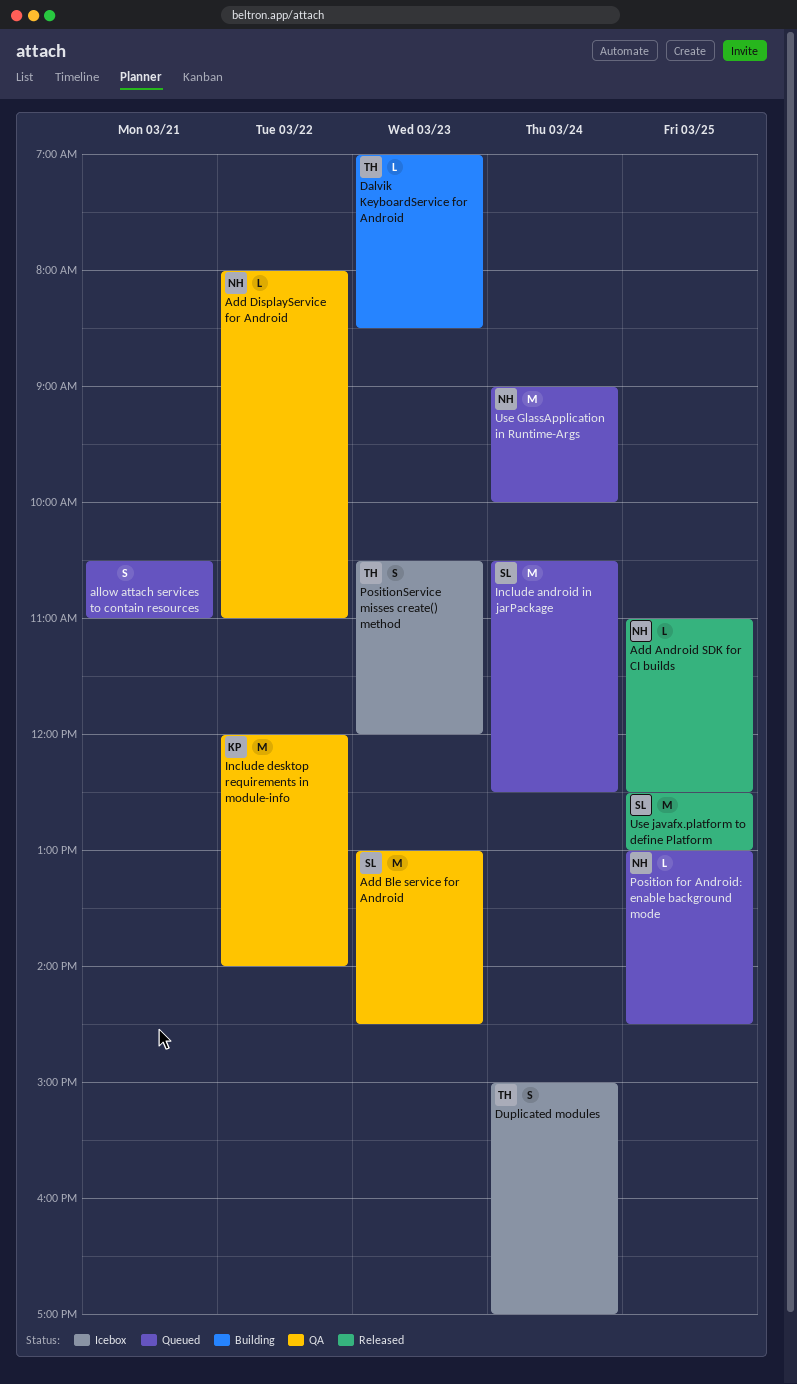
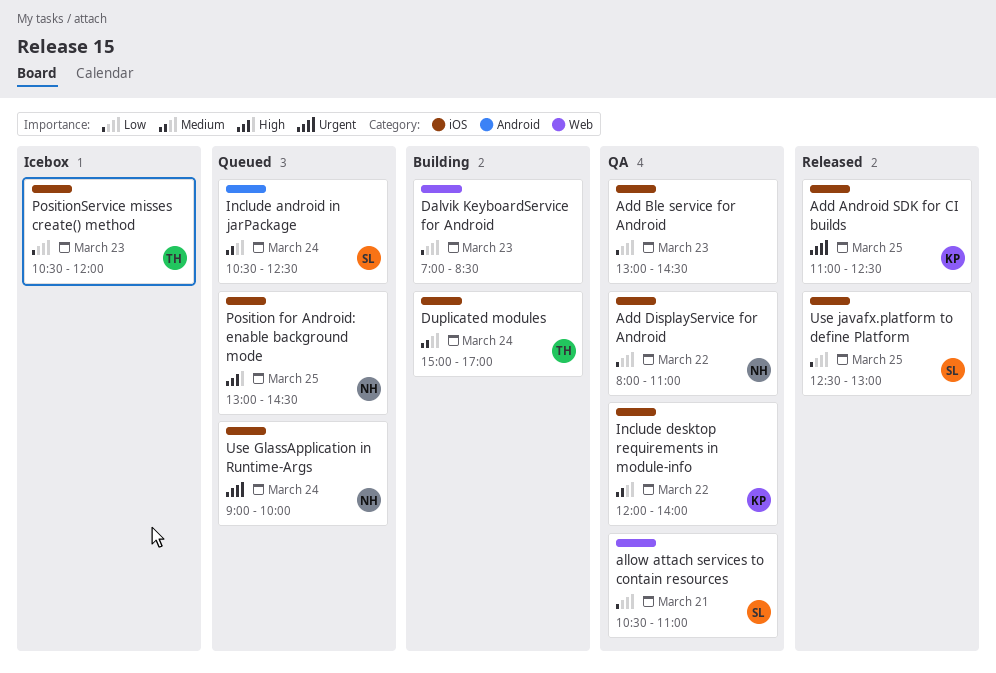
Add Android SDK for CI builds, owner: NH -> KP
Add Ble service for Android, owner: SL -> none
allow attach services to contain resources, status: Queued -> QA
allow attach services to contain resources, owner: none -> SL
Dalvik KeyboardService for Android, owner: TH -> none
Duplicated modules, status: Icebox -> Building

